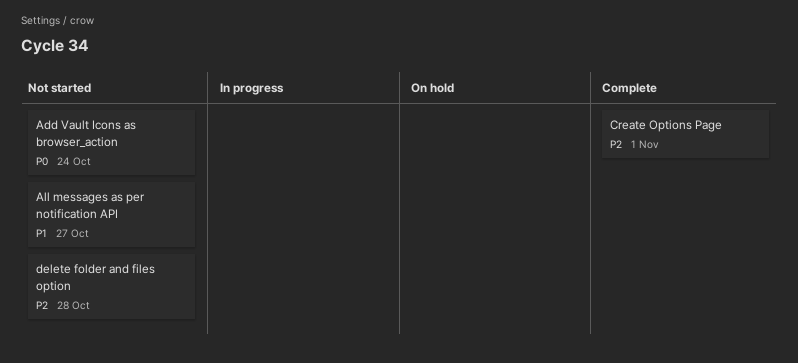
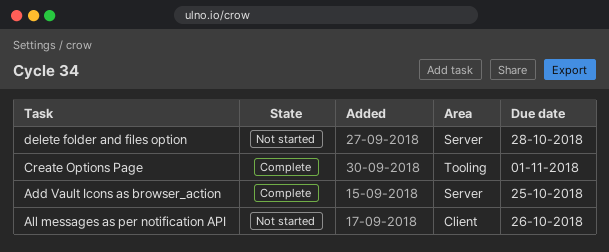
Add Vault Icons as browser_action, status: Not started -> Complete
Add Vault Icons as browser_action, due: Oct 24 -> Oct 25
All messages as per notification API, due: Oct 27 -> Oct 26

